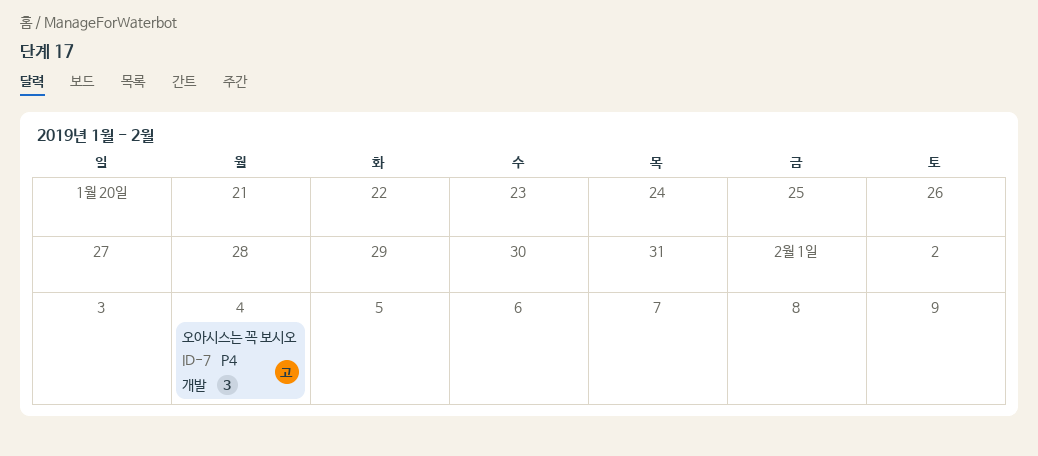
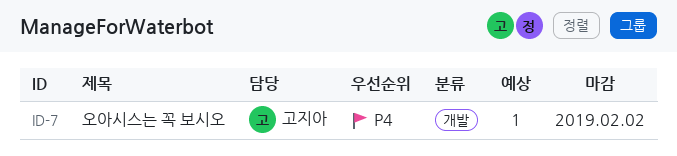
ID-7, estimate: 3 -> 1
ID-7, due: Feb 4 -> Feb 2

